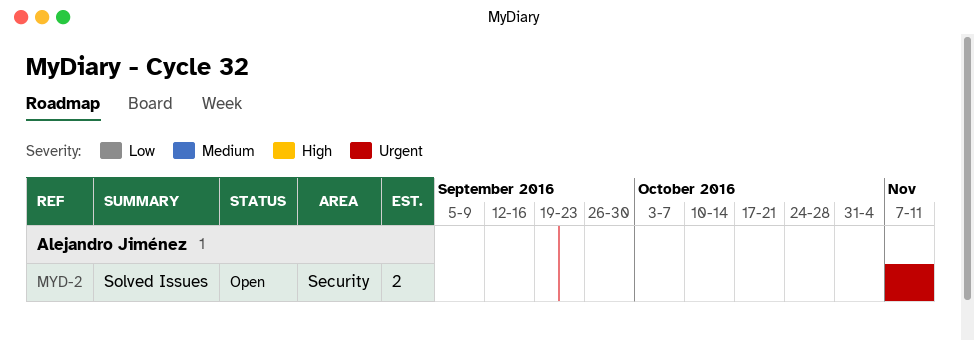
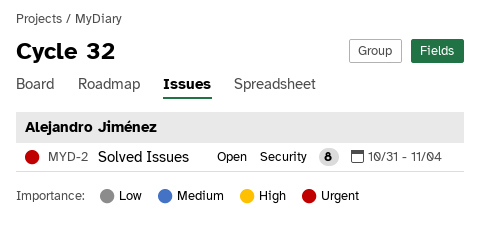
MYD-2, estimate: 2 -> 8
MYD-2, start: Nov 7 -> Oct 31
MYD-2, due: Nov 11 -> Nov 4

